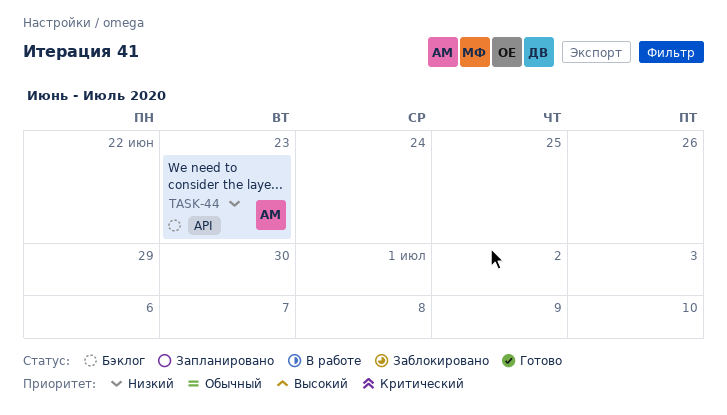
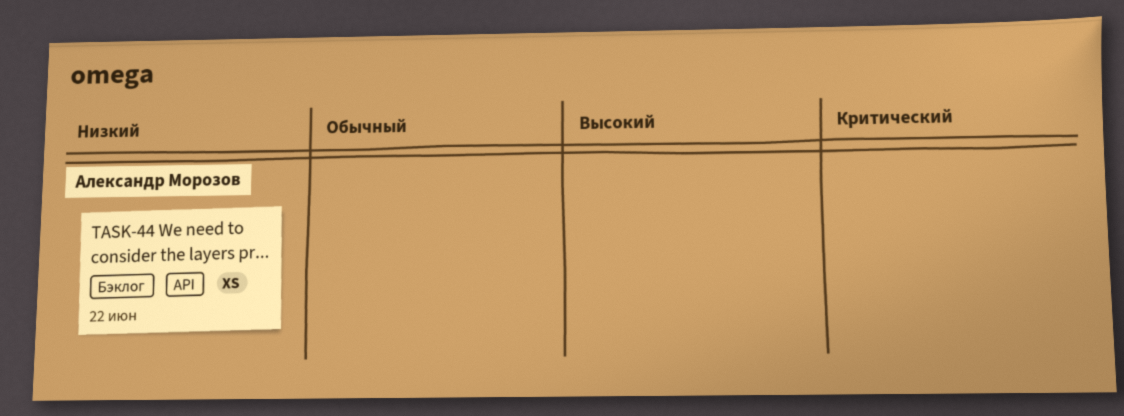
TASK-44, due: Jun 23 -> Jun 22

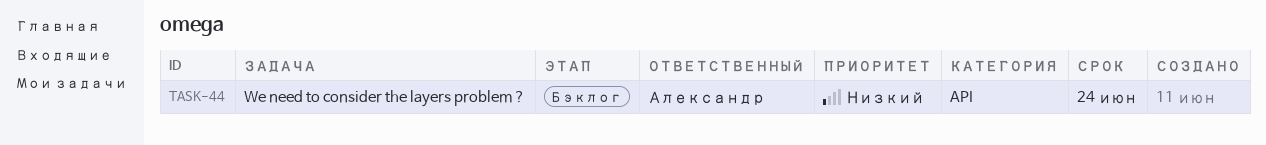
TASK-44, due: Jun 22 -> Jun 24

